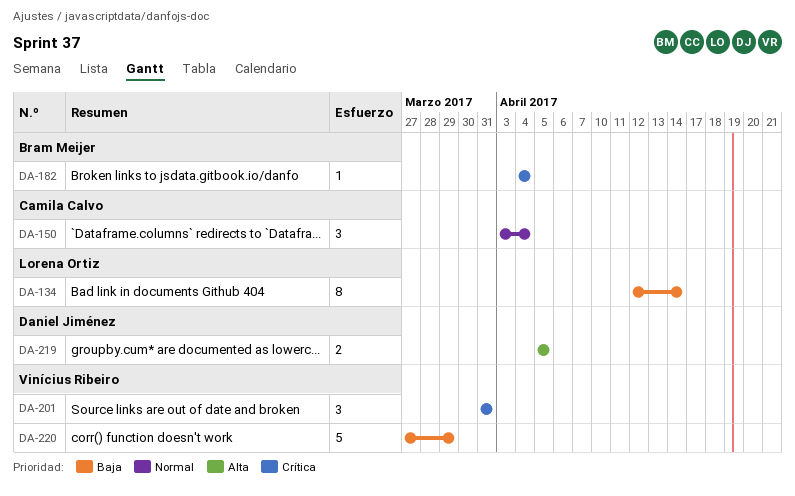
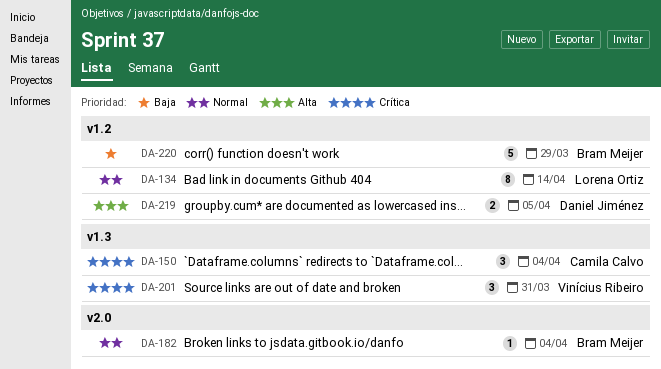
DA-134, priority: Baja -> Normal
DA-150, priority: Normal -> Crítica
DA-182, priority: Crítica -> Normal
DA-220, owner: Vinícius Ribeiro -> Bram Meijer

